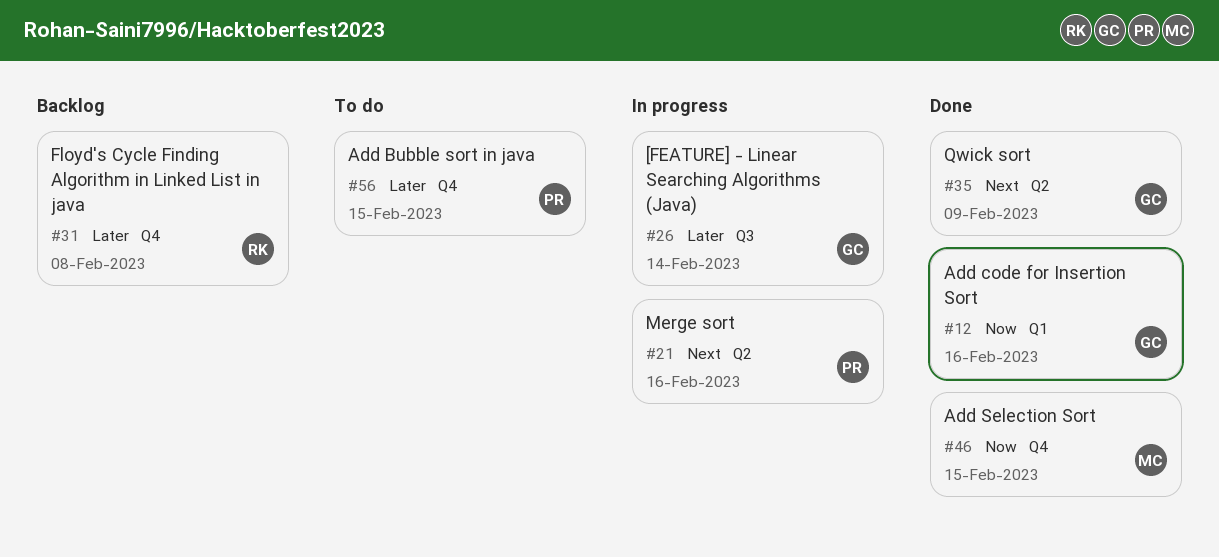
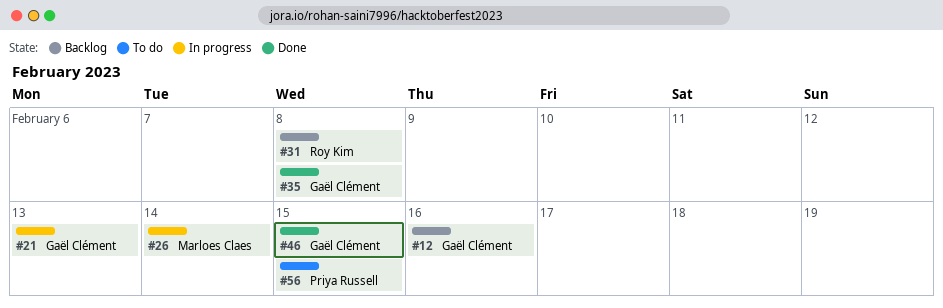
#12, status: Done -> Backlog
#21, owner: Priya Russell -> Gaël Clément
#21, due: Feb 16 -> Feb 13
#26, owner: Gaël Clément -> Marloes Claes
#35, due: Feb 9 -> Feb 8
#46, owner: Marloes Claes -> Gaël Clément

